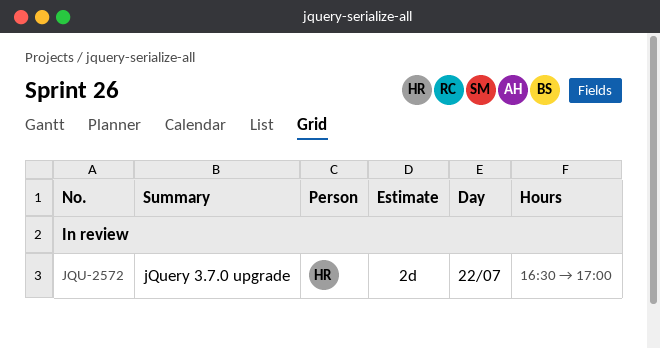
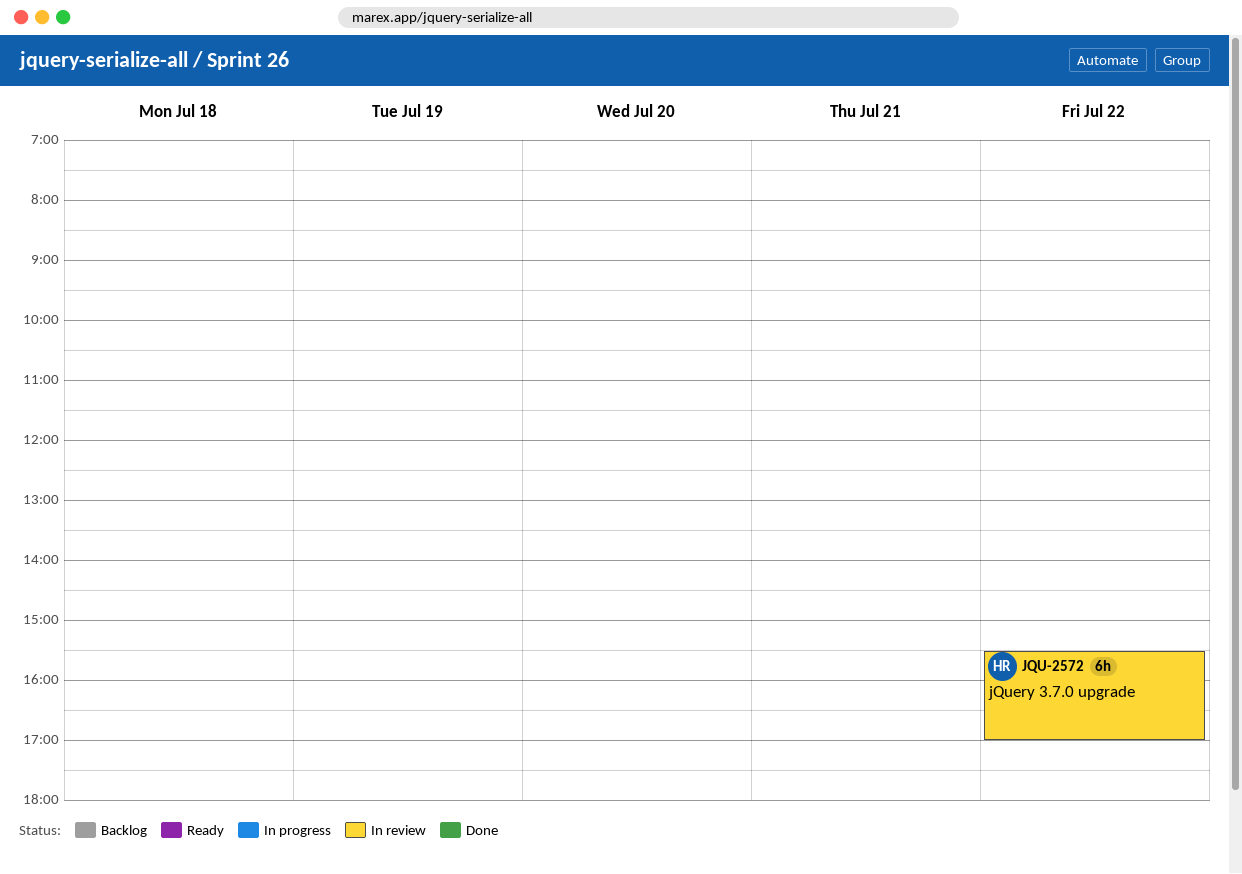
JQU-2572, estimate: 2d -> 6h
JQU-2572, begins: 16:30 -> 15:30

